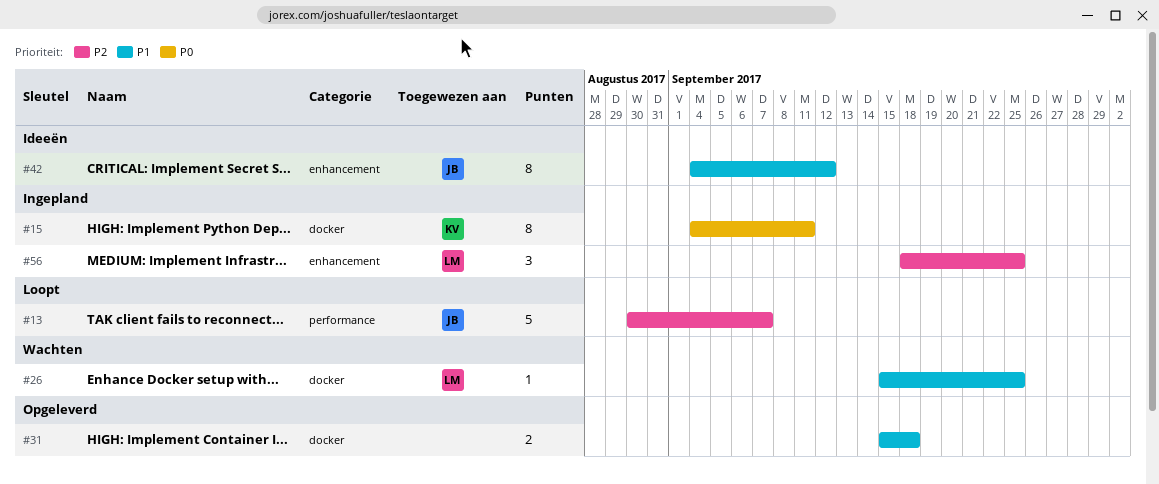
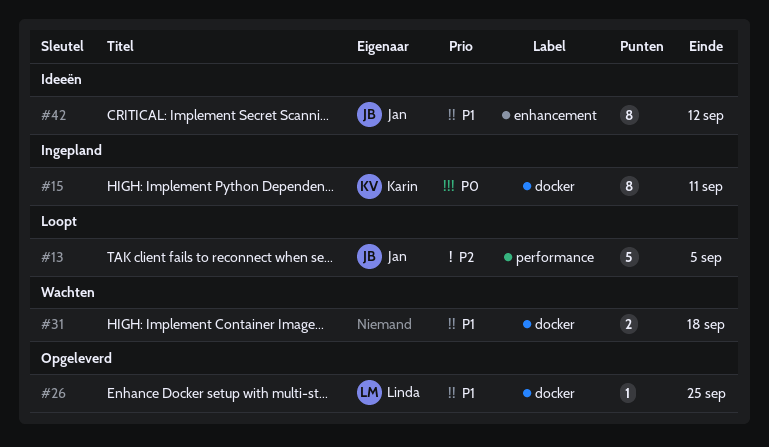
#13, due: Sep 7 -> Sep 5
#26, status: Wachten -> Opgeleverd
#31, status: Opgeleverd -> Wachten
#56: present -> none

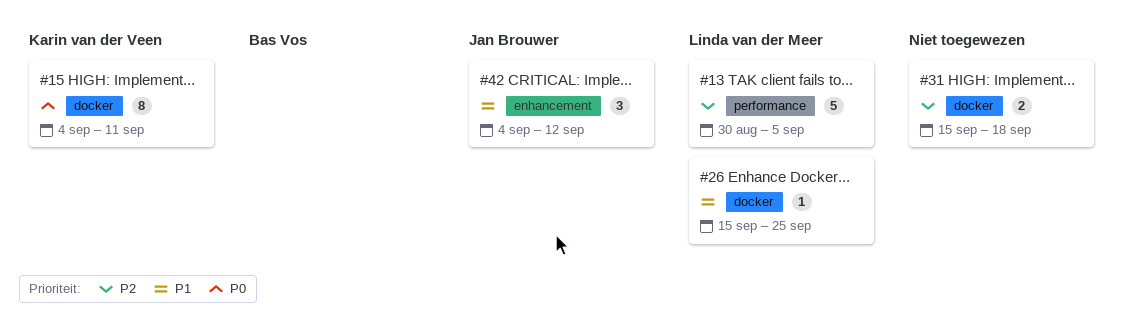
#13, owner: Jan Brouwer -> Linda van der Meer
#31, priority: P1 -> P2
#42, estimate: 8 -> 3

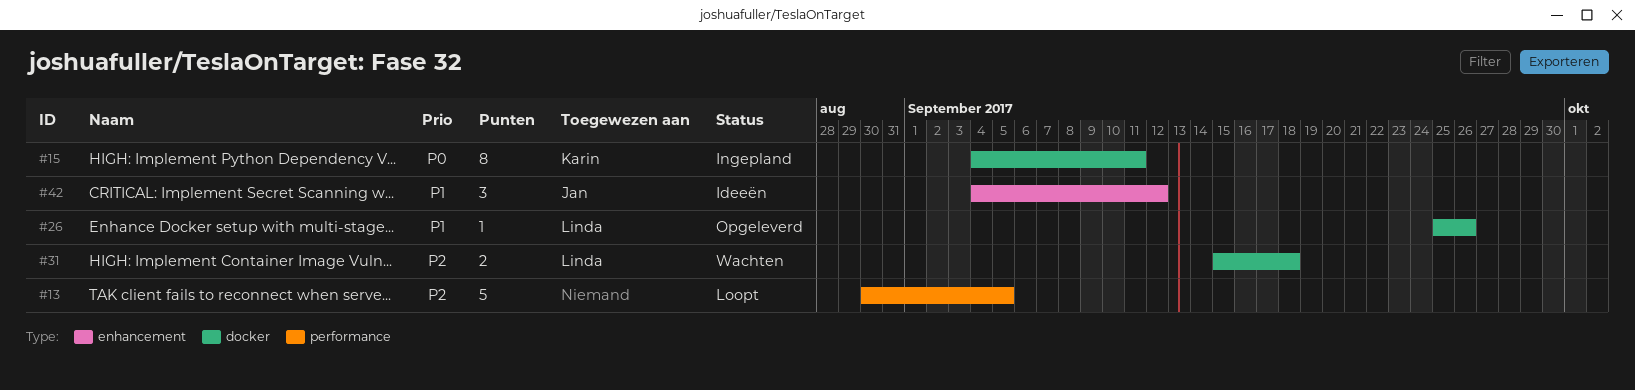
#13, owner: Linda van der Meer -> none
#26, start: Sep 15 -> Sep 25
#26, due: Sep 25 -> Sep 26
#31, owner: none -> Linda van der Meer

